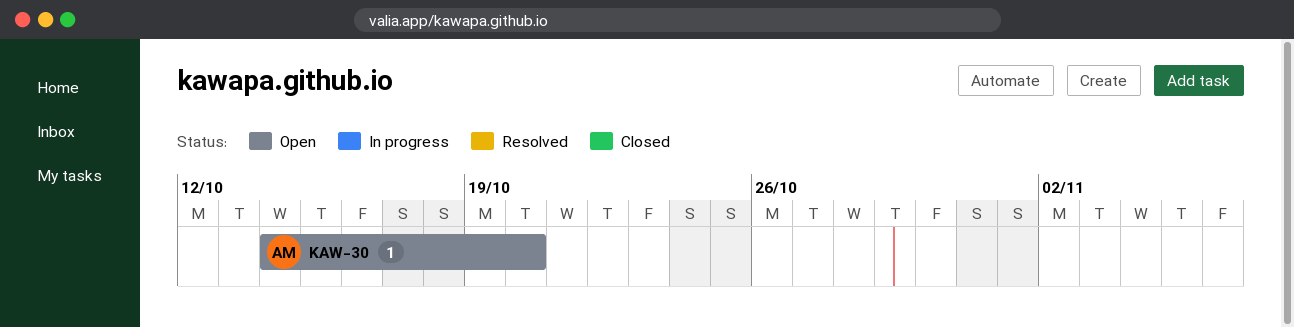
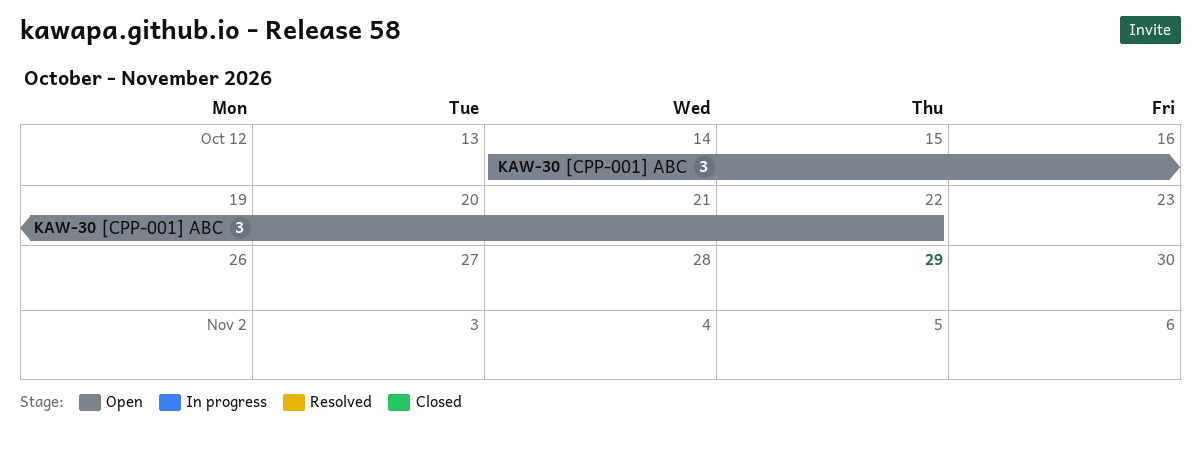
KAW-30, estimate: 1 -> 3
KAW-30, due: Oct 20 -> Oct 22

